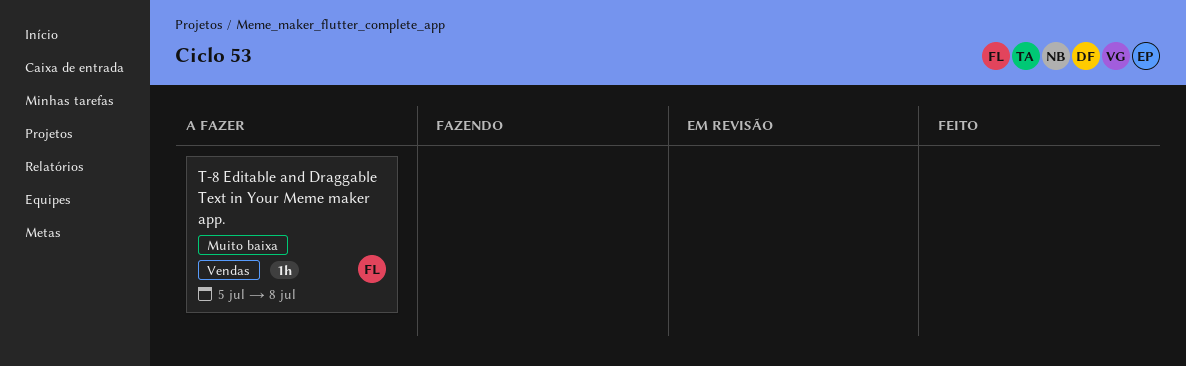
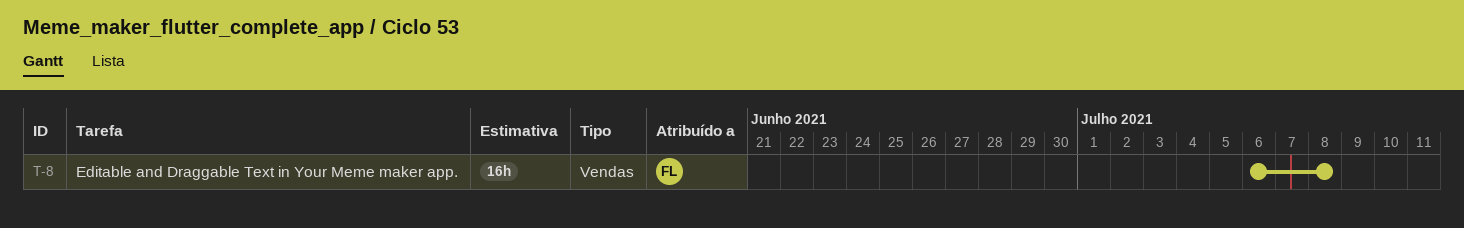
T-8, estimate: 1h -> 16h
T-8, start: Jul 5 -> Jul 6

